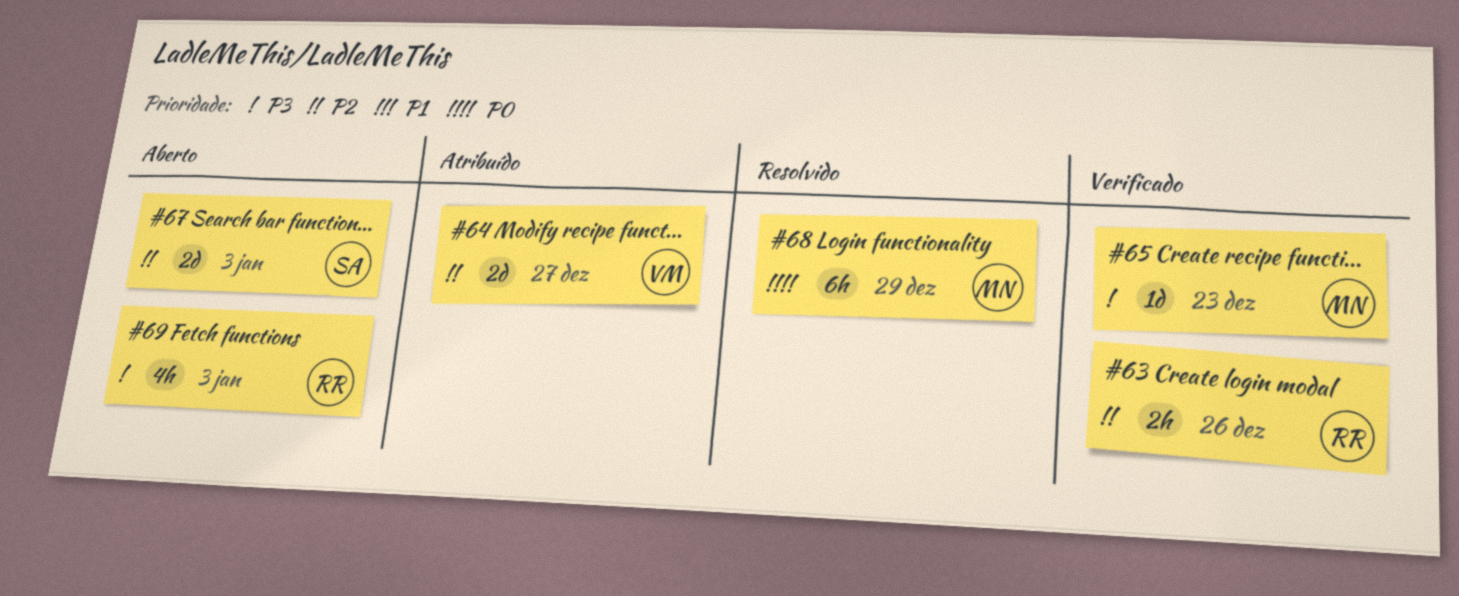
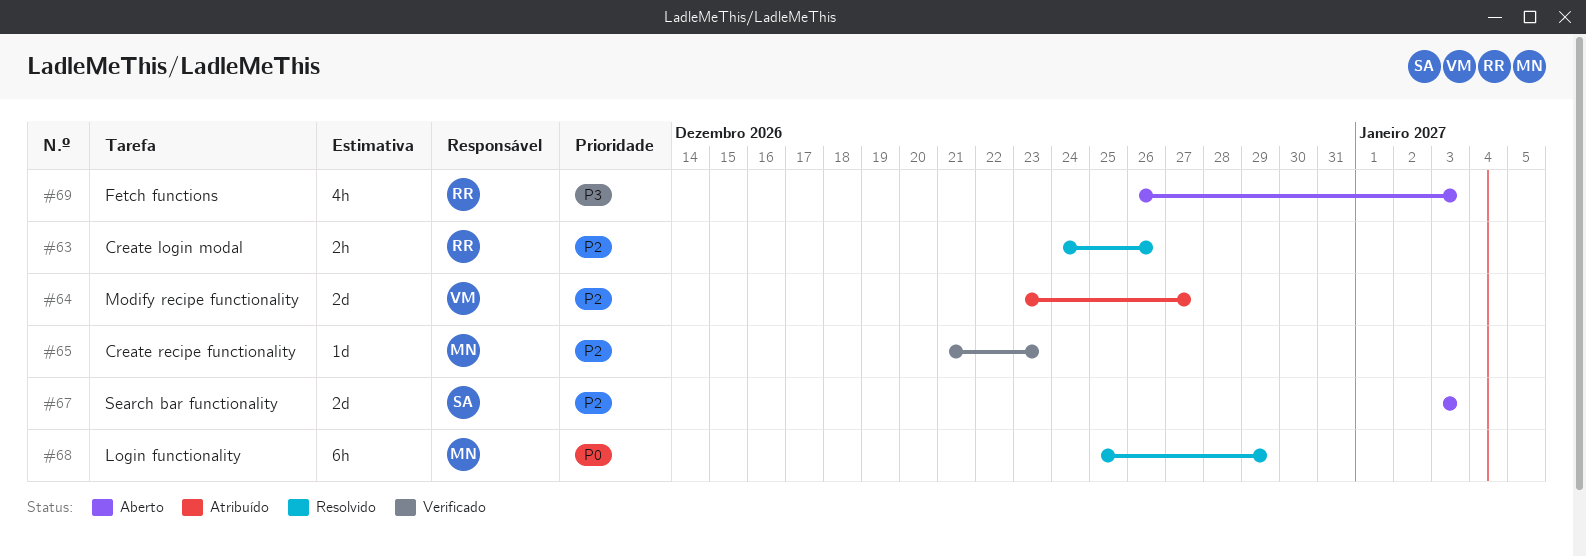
#63, status: Verificado -> Resolvido
#65, priority: P3 -> P2

